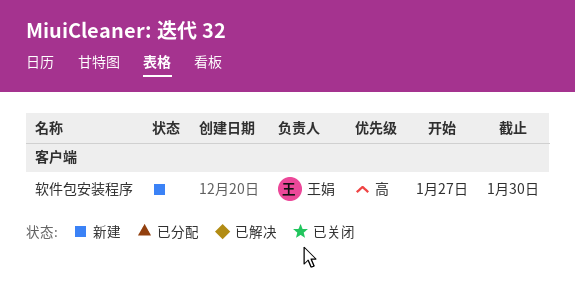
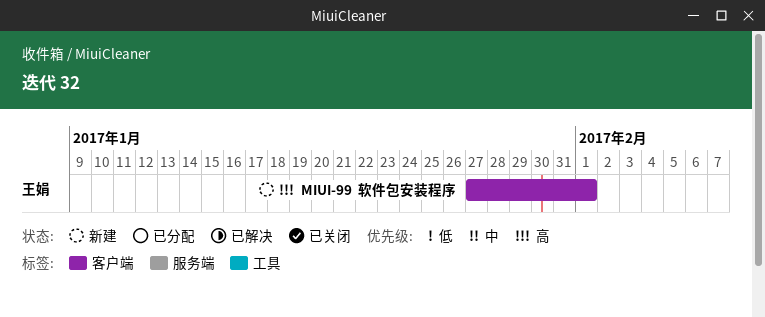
软件包安装程序, due: Jan 30 -> Feb 1

